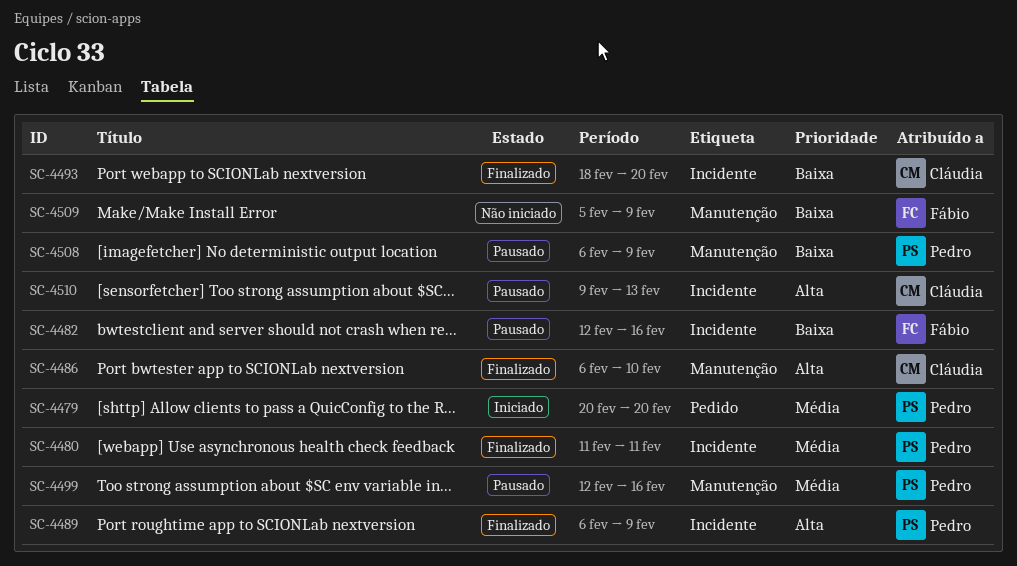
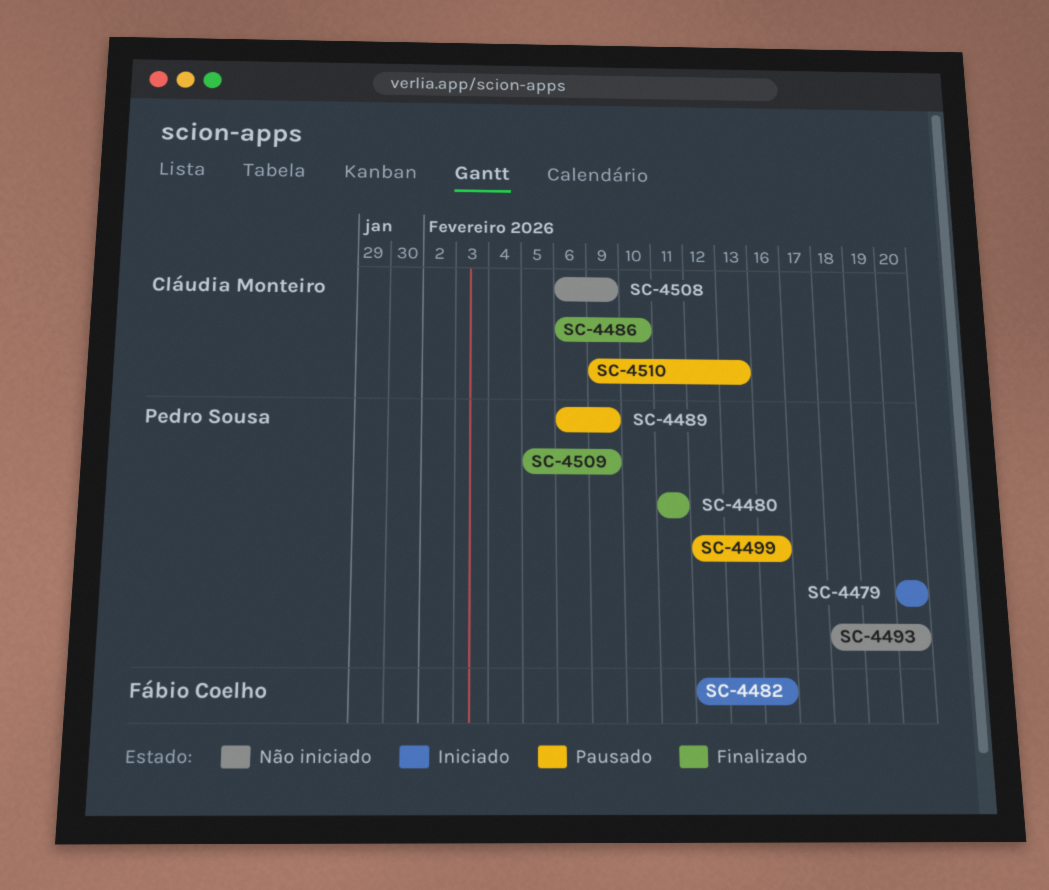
SC-4482, status: Pausado -> Iniciado
SC-4489, status: Finalizado -> Pausado
SC-4493, status: Finalizado -> Não iniciado
SC-4493, owner: Cláudia Monteiro -> Pedro Sousa
SC-4508, status: Pausado -> Não iniciado
SC-4508, owner: Pedro Sousa -> Cláudia Monteiro
SC-4509, status: Não iniciado -> Finalizado
SC-4509, owner: Fábio Coelho -> Pedro Sousa

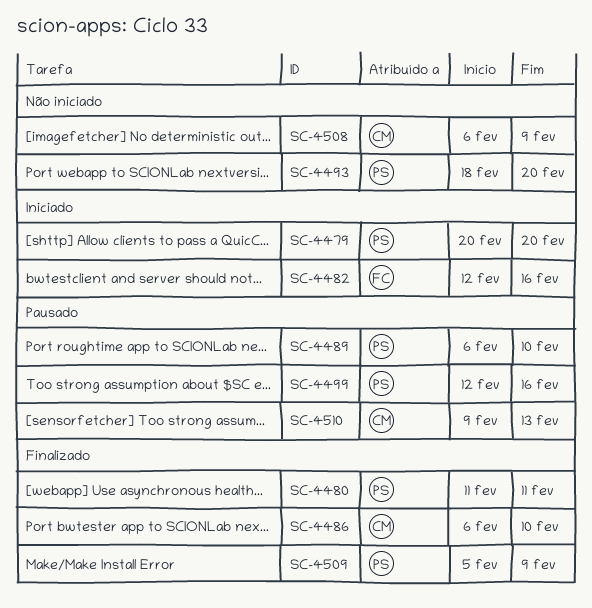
SC-4489, due: Feb 9 -> Feb 10

